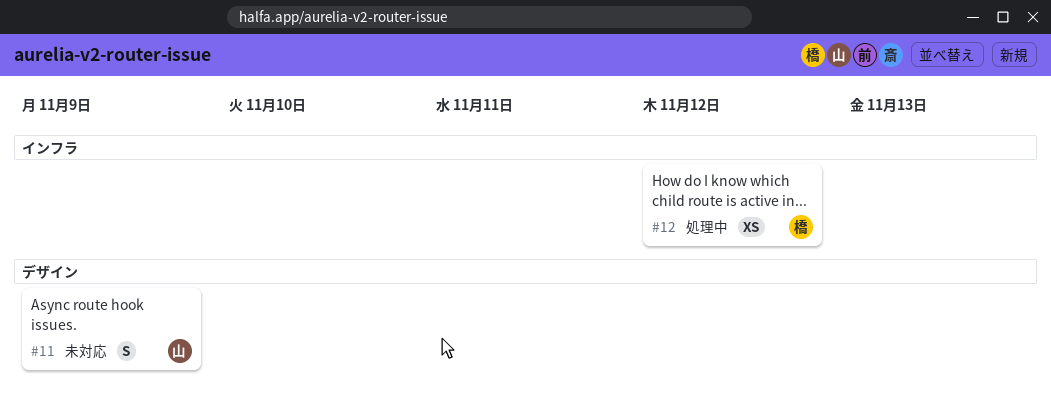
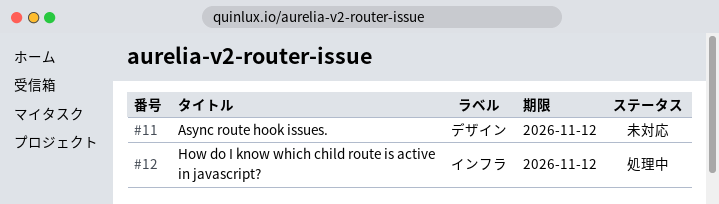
#11, due: Nov 9 -> Nov 12

